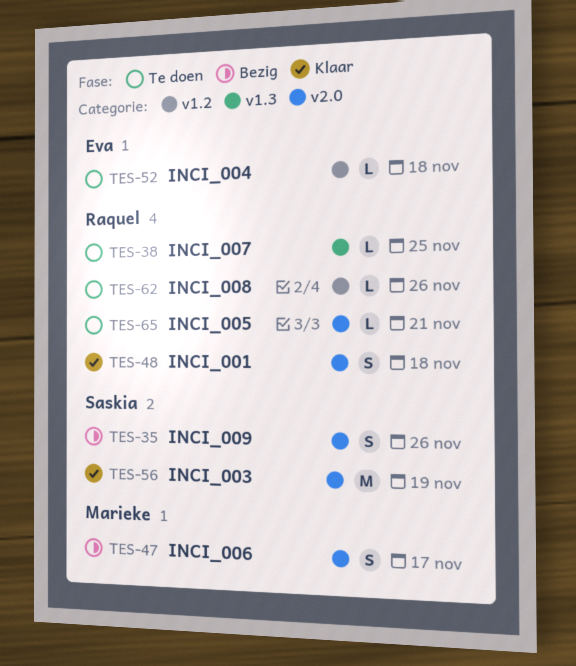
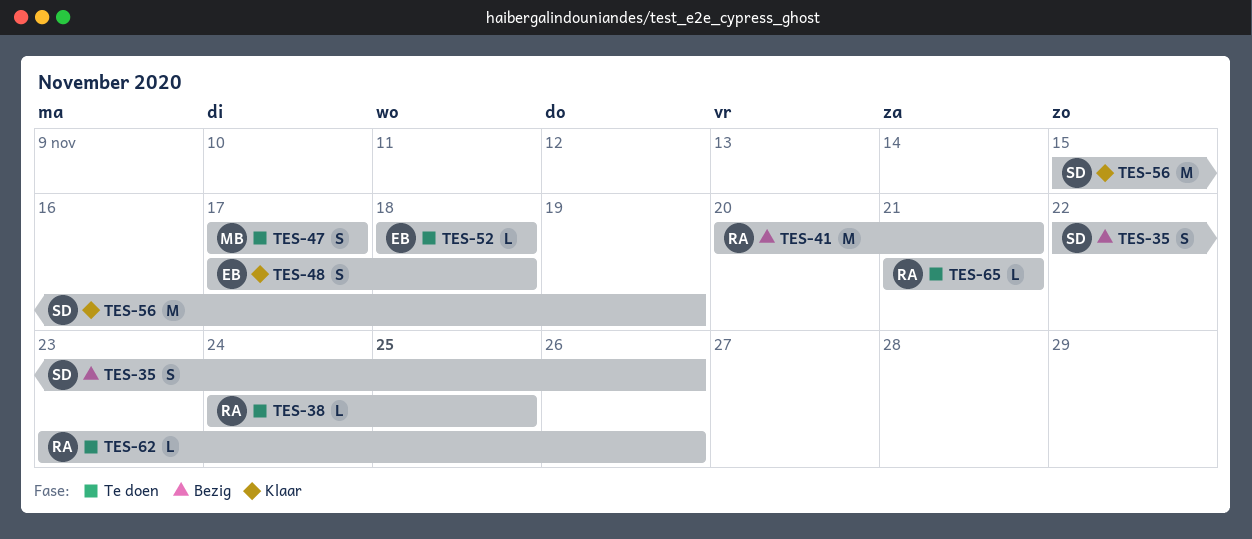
TES-41: none -> present
TES-47, status: Bezig -> Te doen
TES-48, owner: Raquel -> Eva

